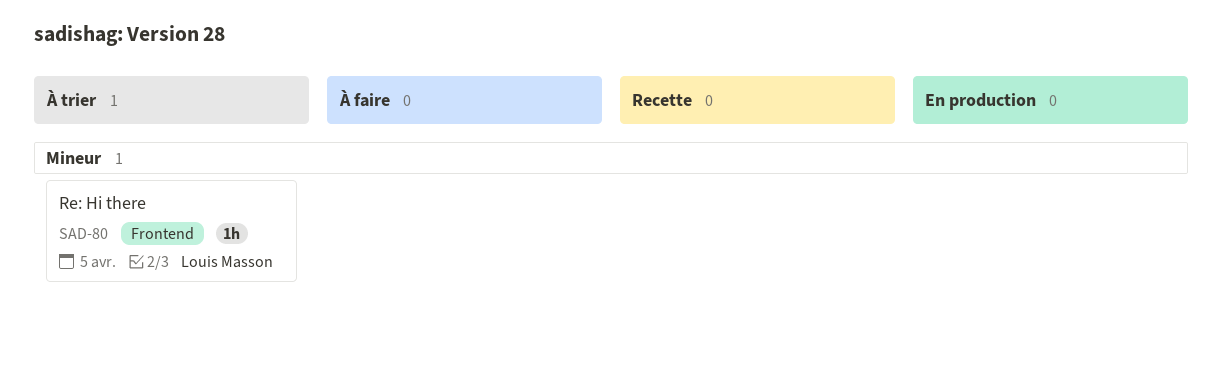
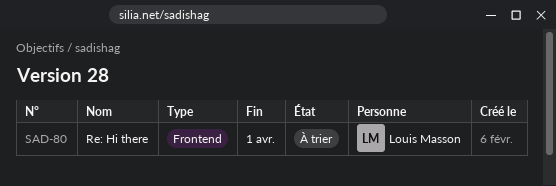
SAD-80, due: Apr 5 -> Apr 1

